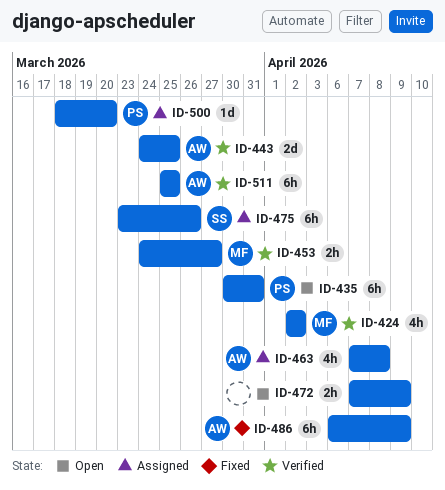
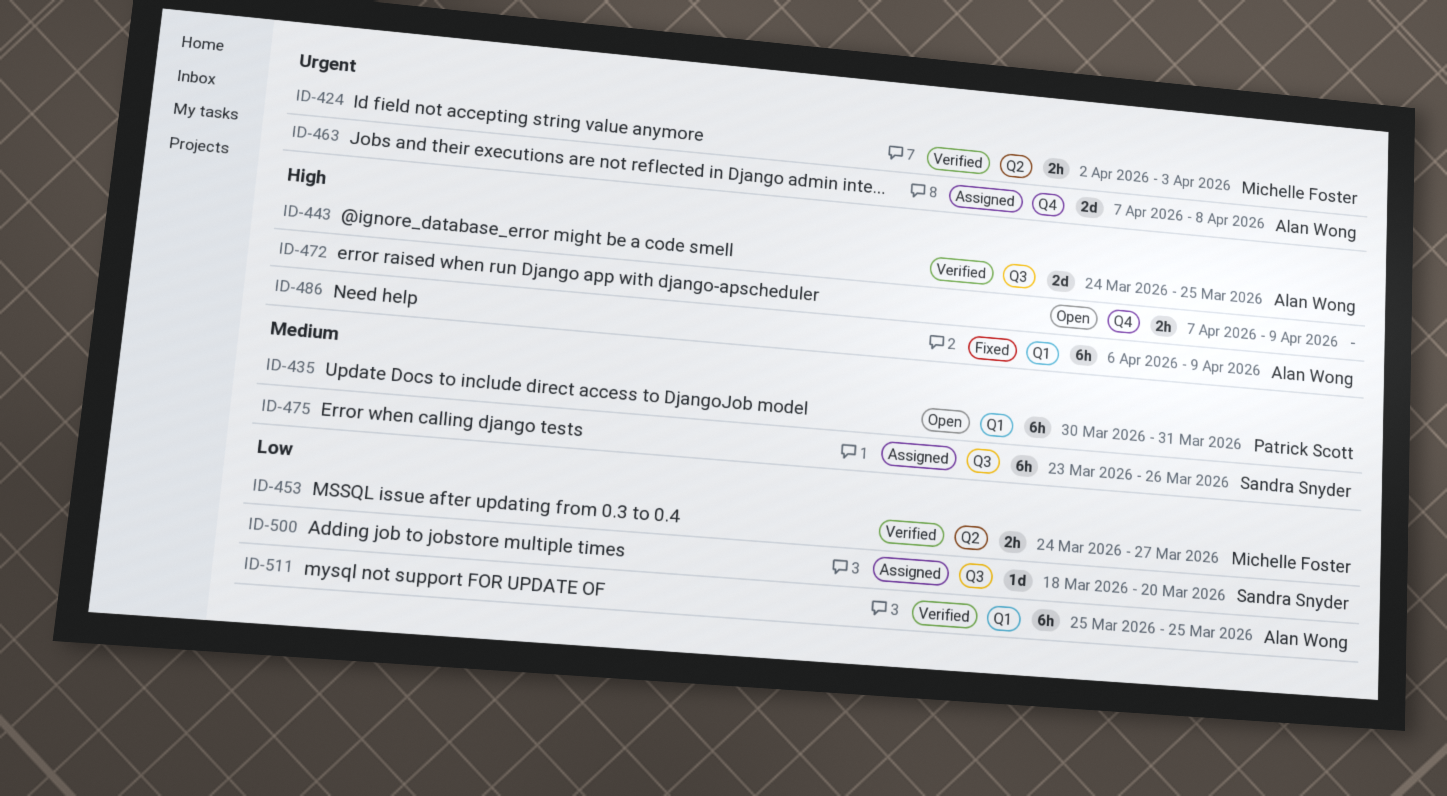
ID-424, estimate: 4h -> 2h
ID-424, due: Apr 2 -> Apr 3
ID-463, estimate: 4h -> 2d
ID-500, owner: Patrick Scott -> Sandra Snyder

